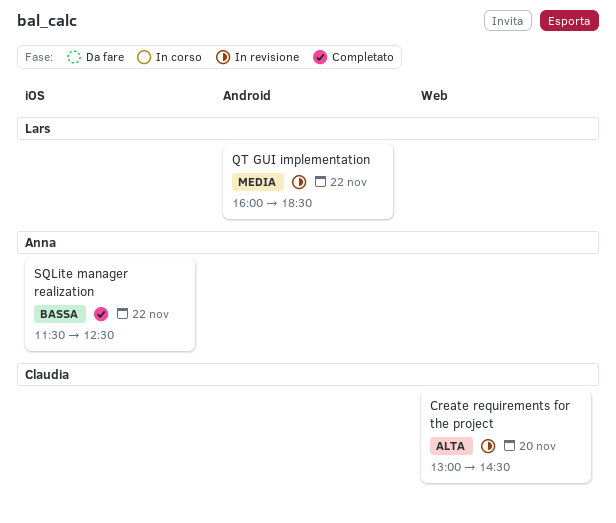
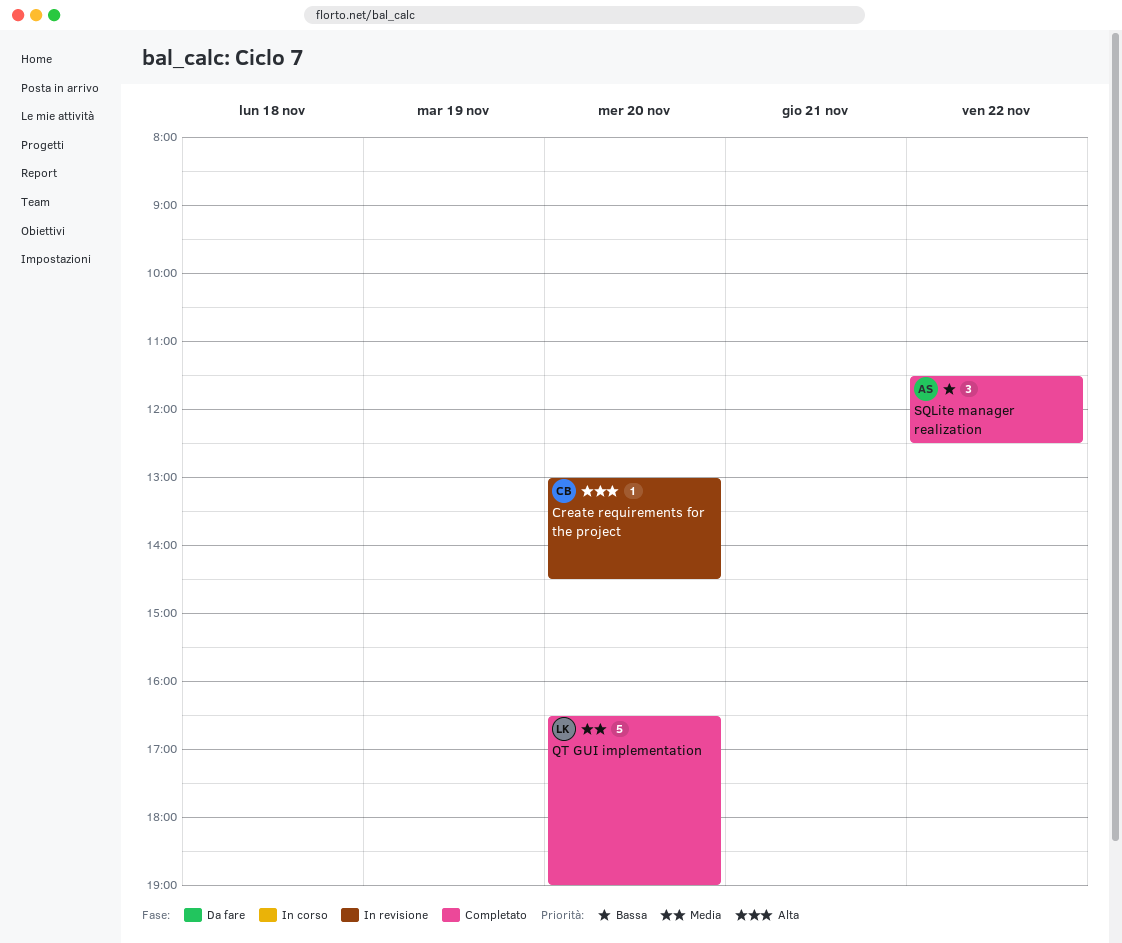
QT GUI implementation, status: In revisione -> Completato
QT GUI implementation, day: Nov 22 -> Nov 20
QT GUI implementation, begins: 16:00 -> 16:30
QT GUI implementation, ends: 18:30 -> 19:00

